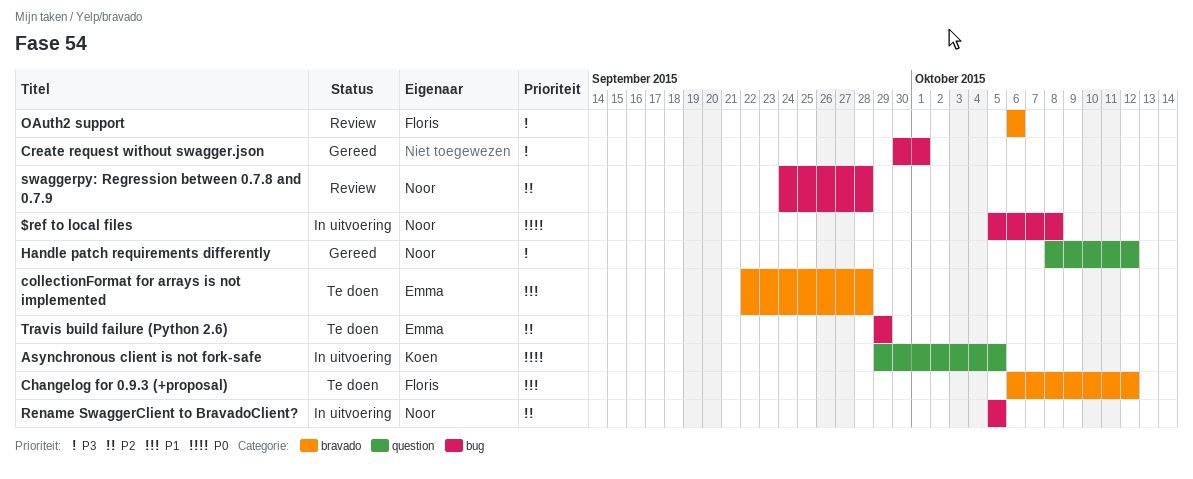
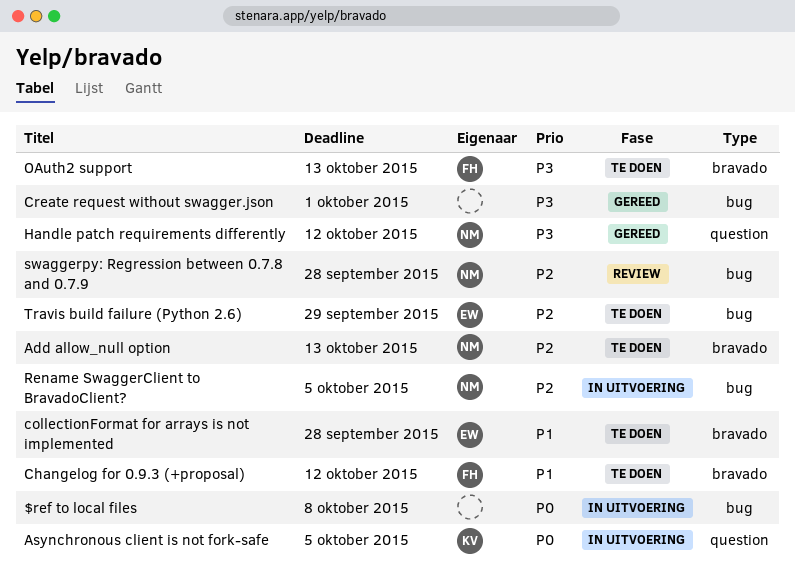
$ref to local files, owner: Noor -> none
Add allow_null option: none -> present
OAuth2 support, status: Review -> Te doen
OAuth2 support, due: Oct 6 -> Oct 13

